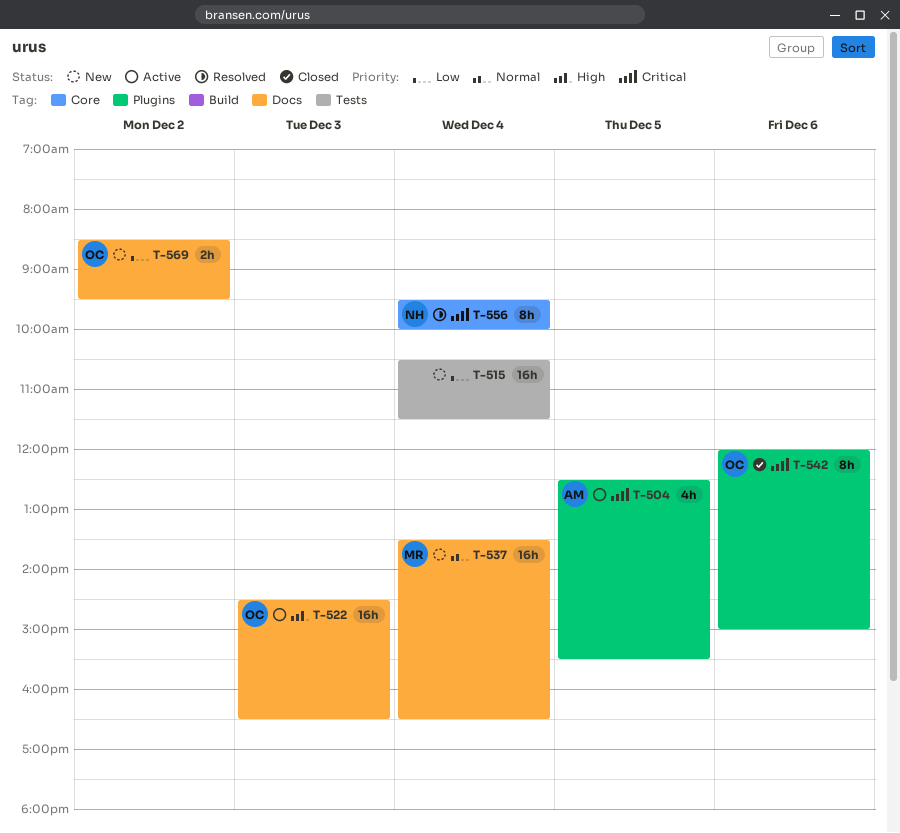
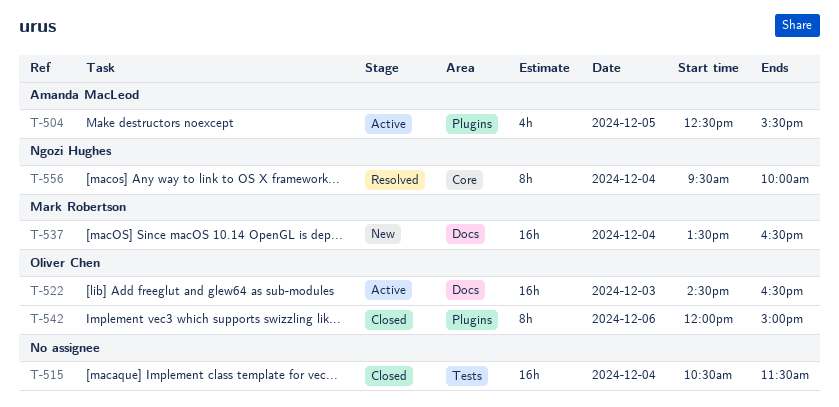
T-515, status: New -> Closed
T-569: present -> none

